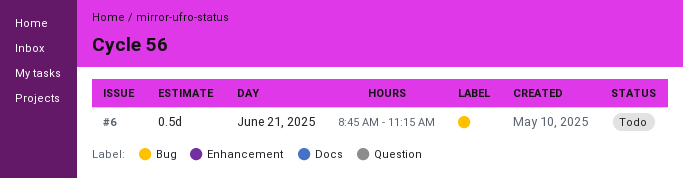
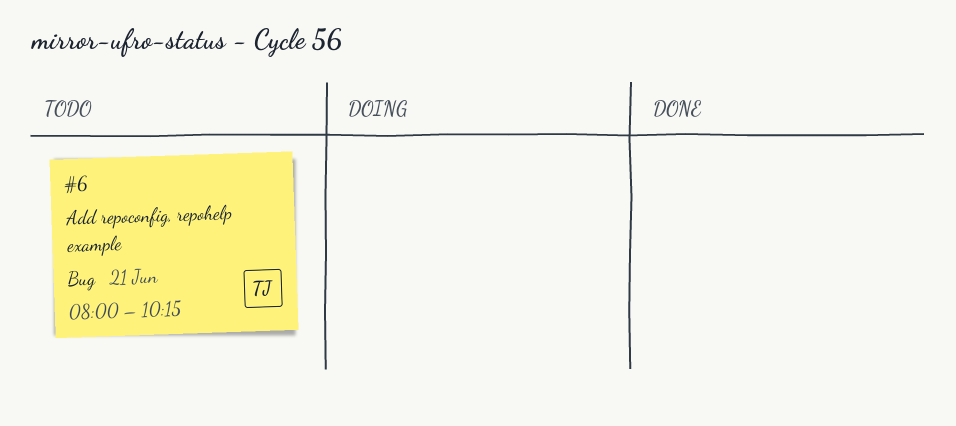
#6, begins: 08:45 -> 08:00
#6, ends: 11:15 -> 10:15

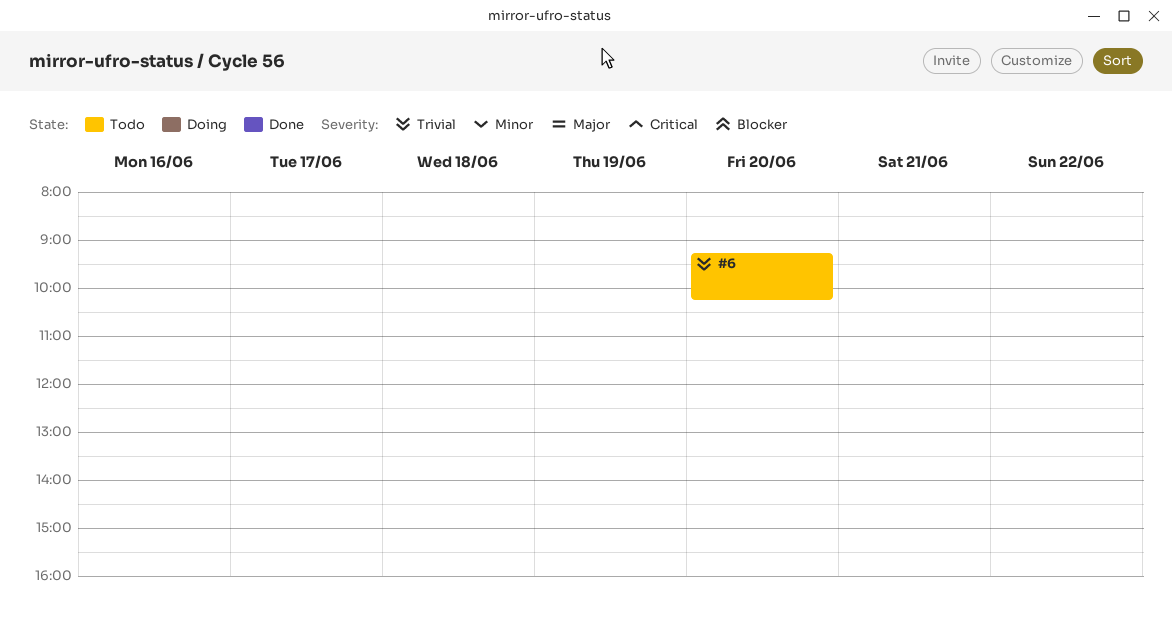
#6, day: Jun 21 -> Jun 20
#6, begins: 08:00 -> 09:15

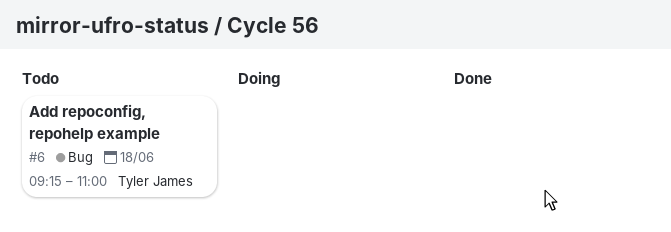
#6, day: Jun 20 -> Jun 18
#6, ends: 10:15 -> 11:00

